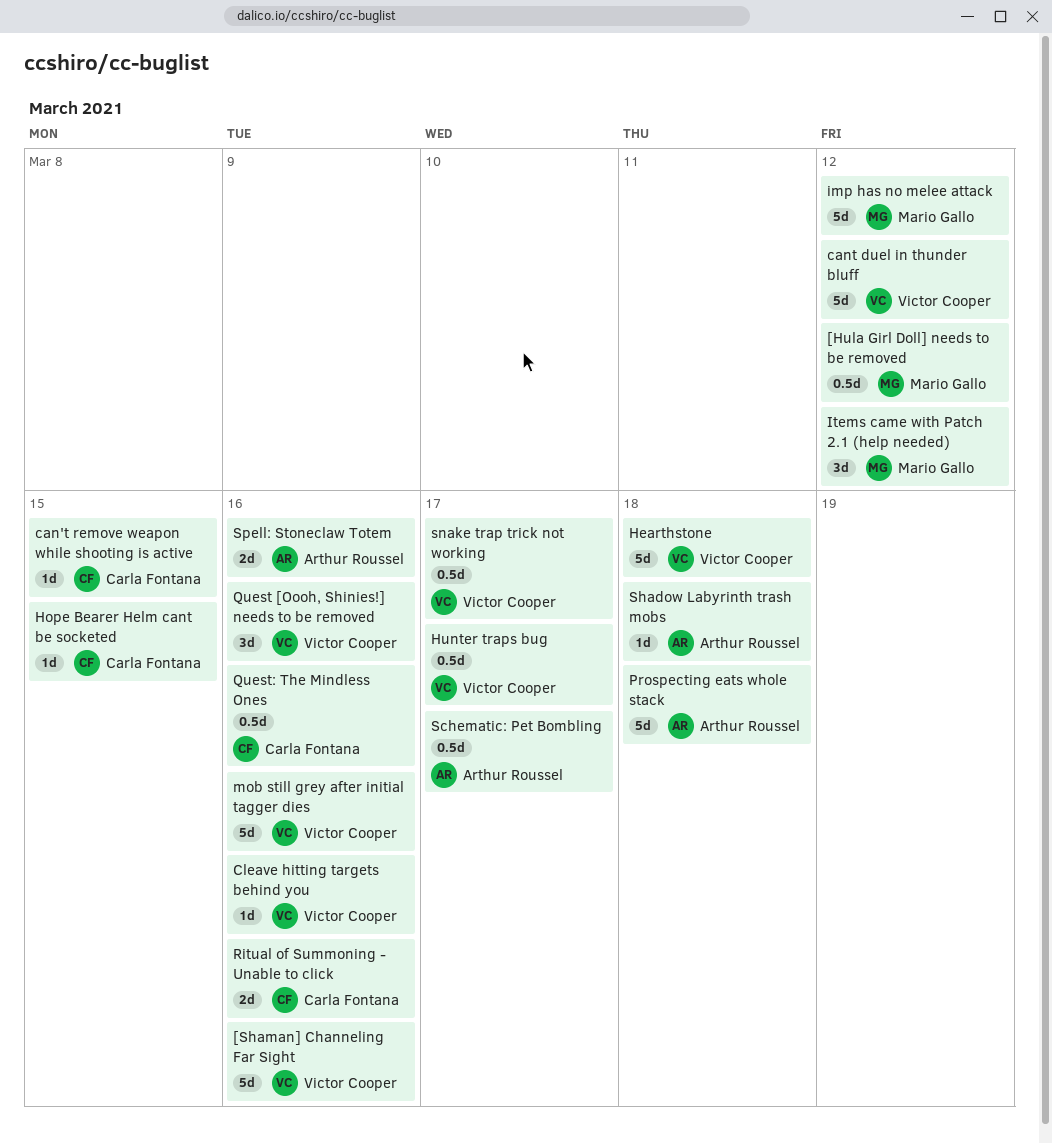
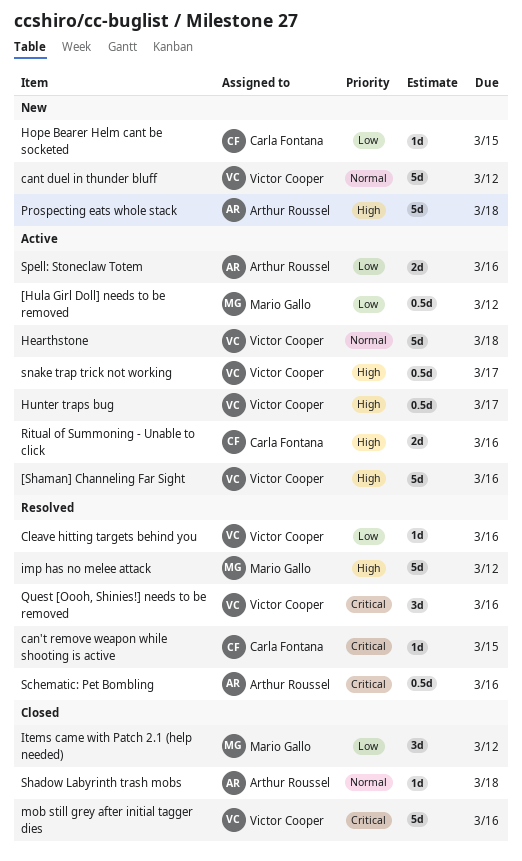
Quest: The Mindless Ones: present -> none
Schematic: Pet Bombling, due: Mar 17 -> Mar 16

